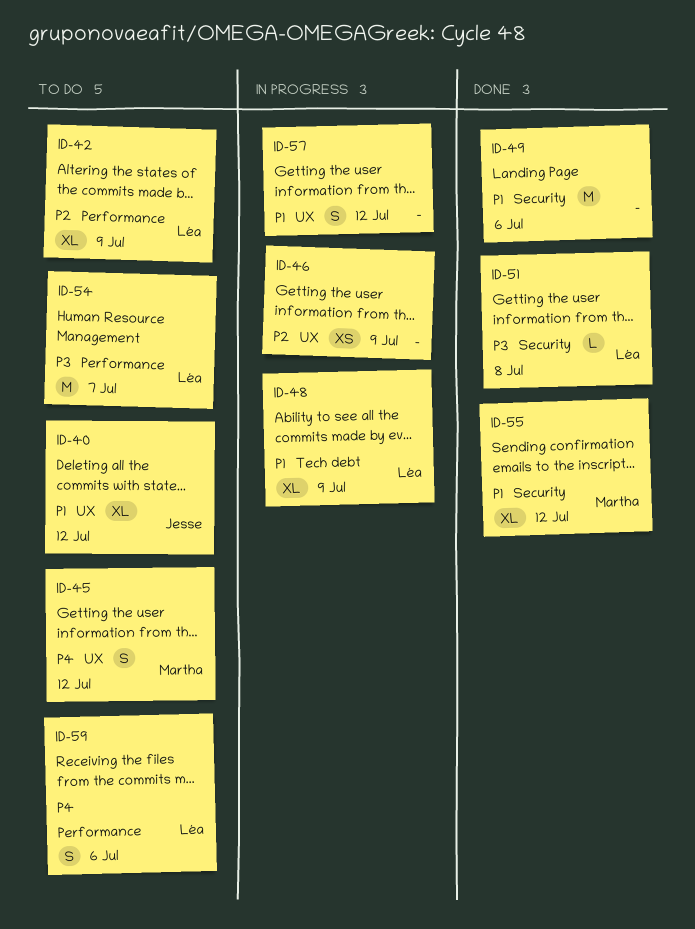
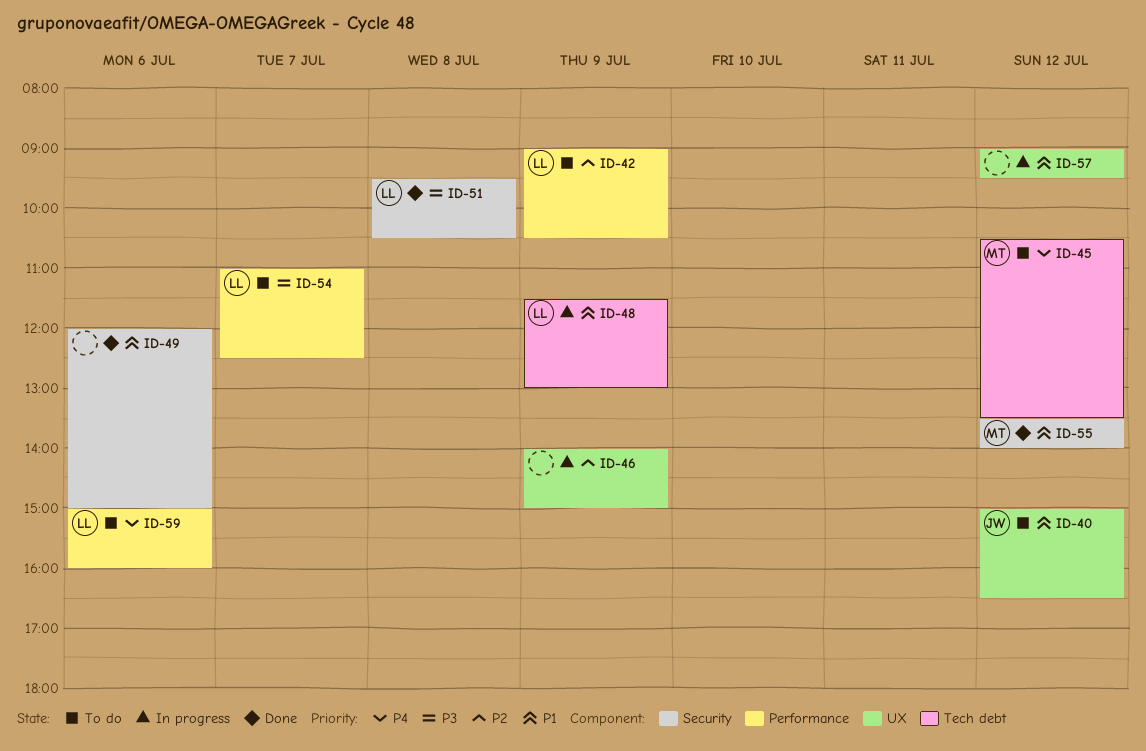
ID-45, label: UX -> Tech debt

